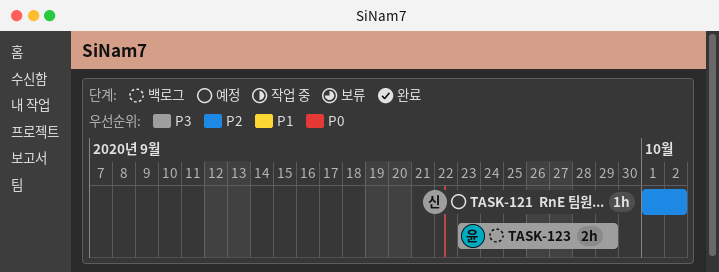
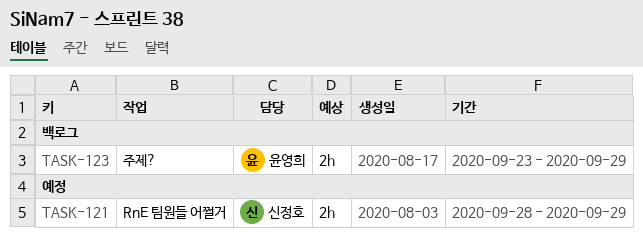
TASK-121, estimate: 1h -> 2h
TASK-121, start: Oct 1 -> Sep 28
TASK-121, due: Oct 2 -> Sep 29

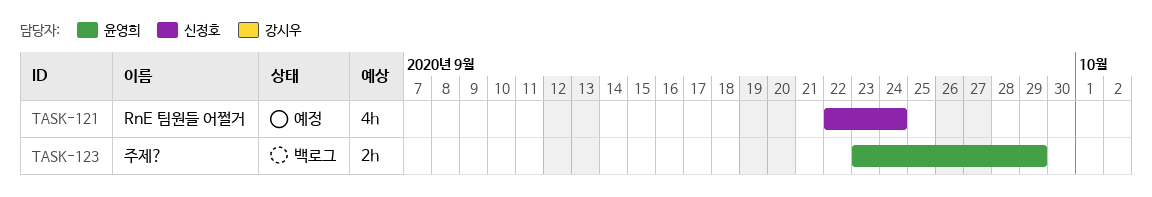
TASK-121, estimate: 2h -> 4h
TASK-121, start: Sep 28 -> Sep 22
TASK-121, due: Sep 29 -> Sep 24

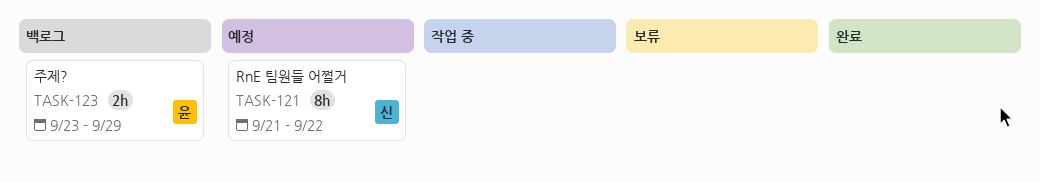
TASK-121, estimate: 4h -> 8h
TASK-121, start: Sep 22 -> Sep 21
TASK-121, due: Sep 24 -> Sep 22

